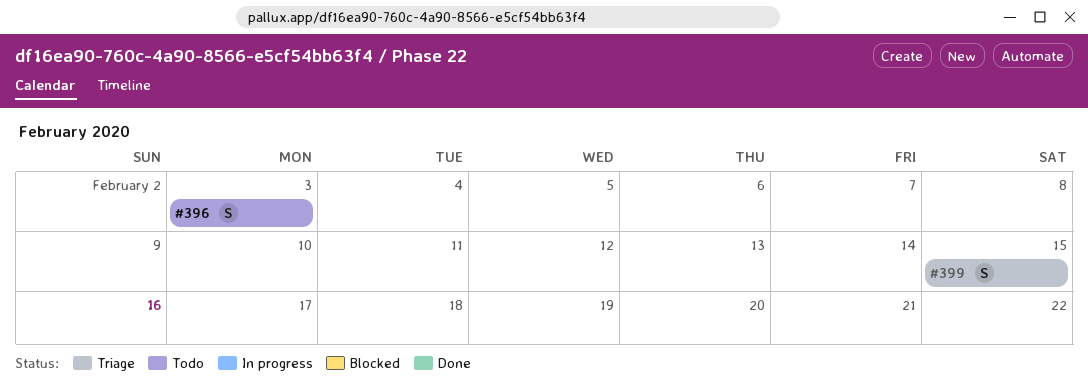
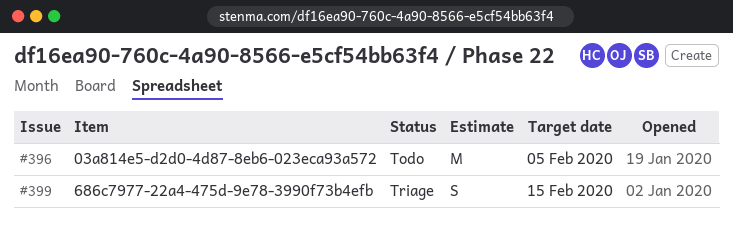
#396, estimate: S -> M
#396, due: Feb 3 -> Feb 5

